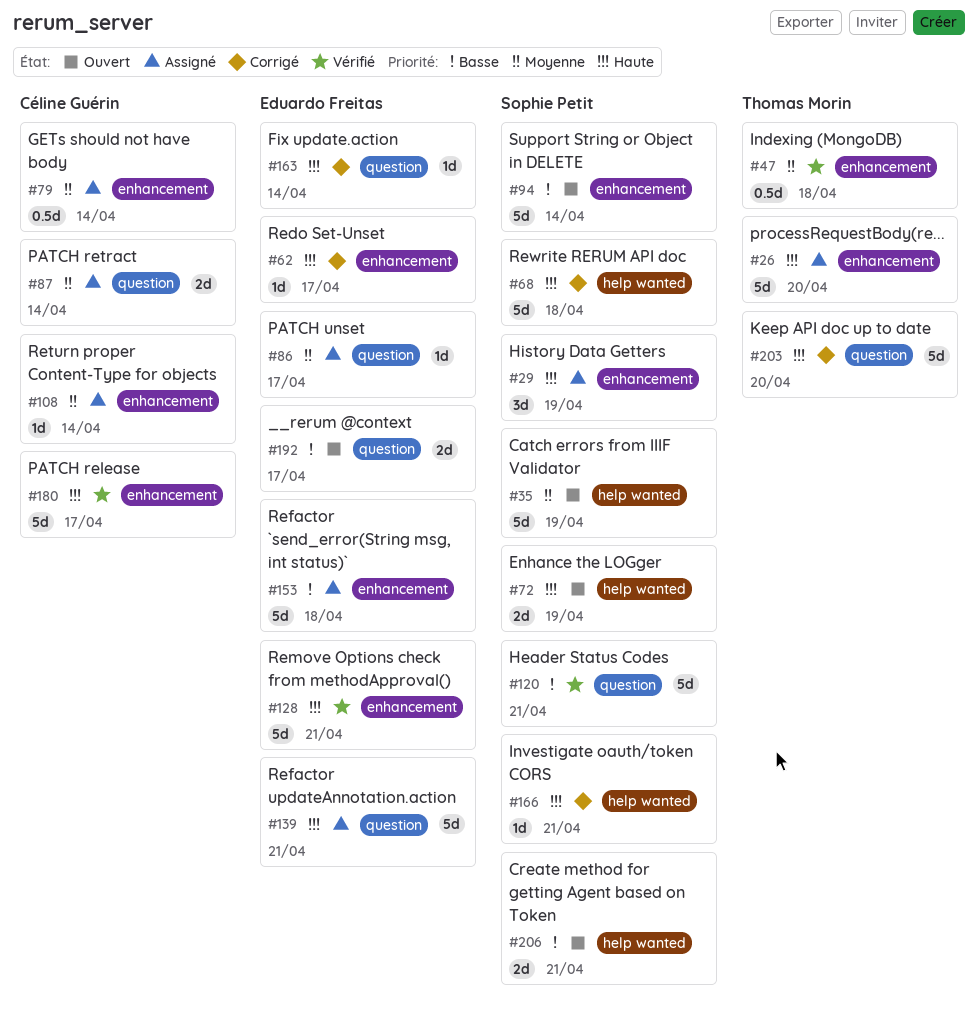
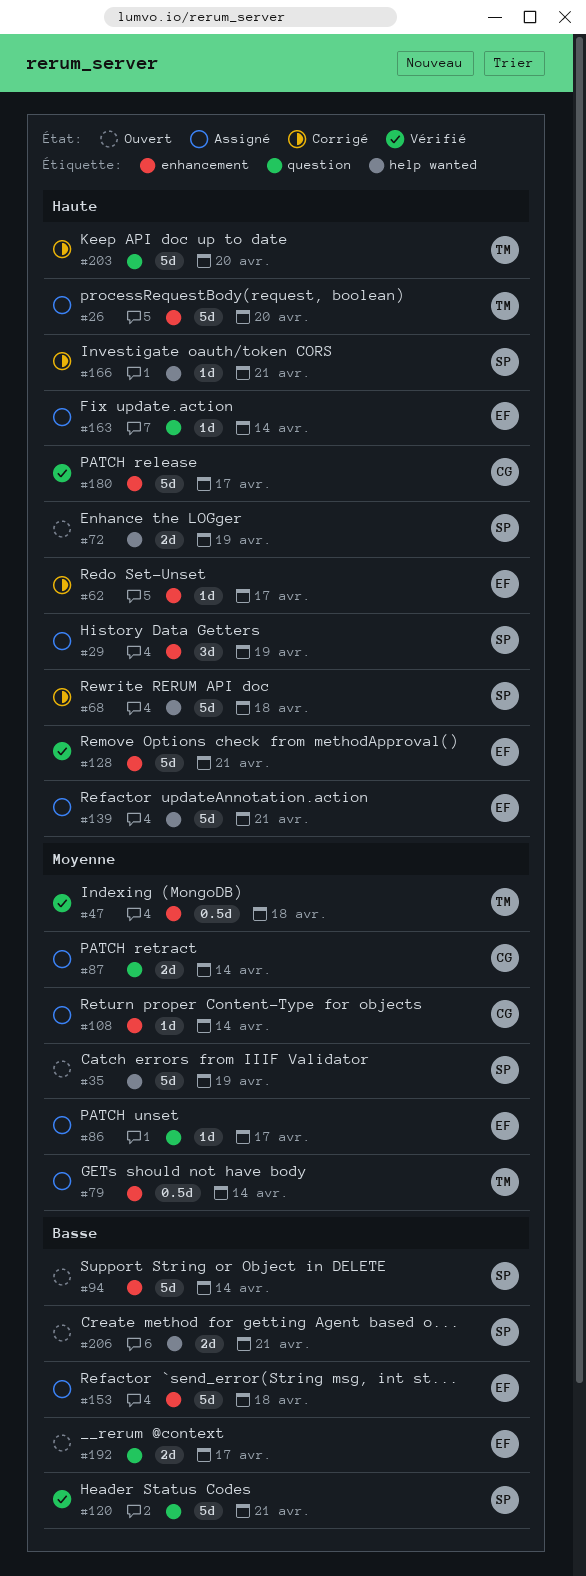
#79, owner: Céline Guérin -> Thomas Morin
#139, label: question -> help wanted
#163, status: Corrigé -> Assigné

